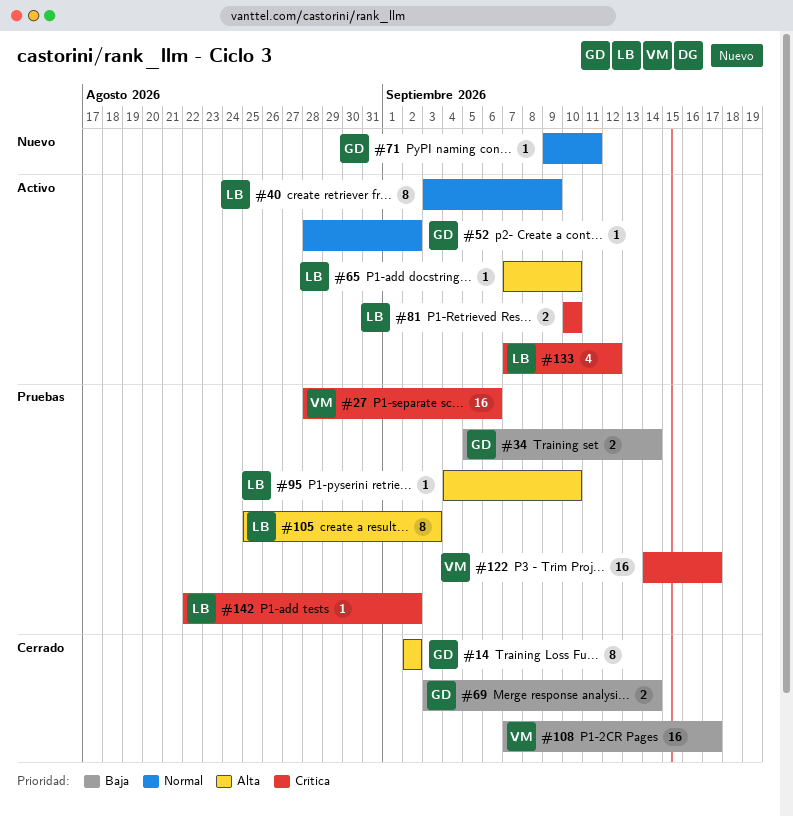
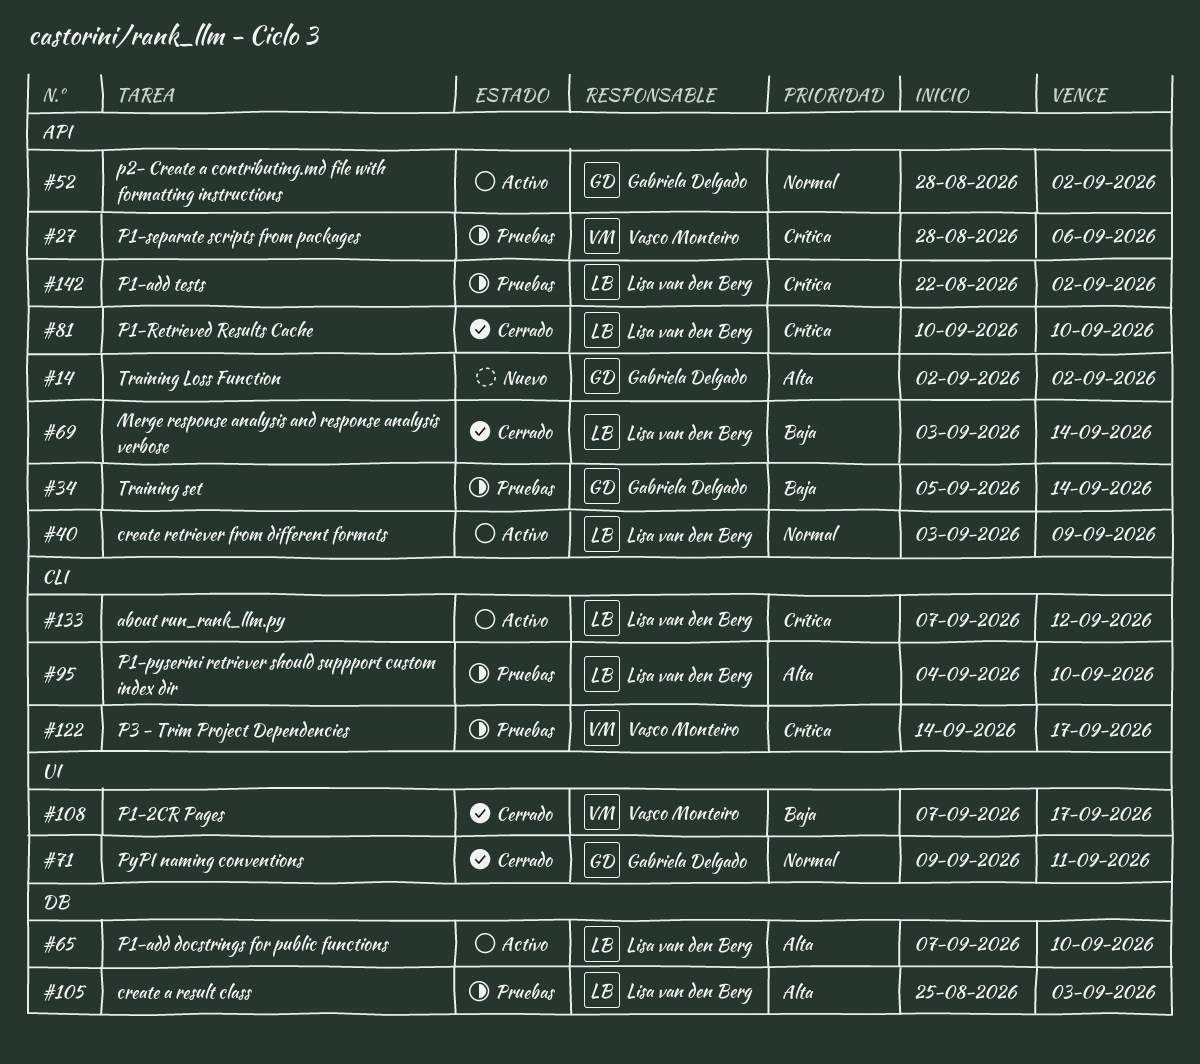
#14, status: Cerrado -> Nuevo
#69, owner: Gabriela Delgado -> Lisa van den Berg
#71, status: Nuevo -> Cerrado
#81, status: Activo -> Cerrado

